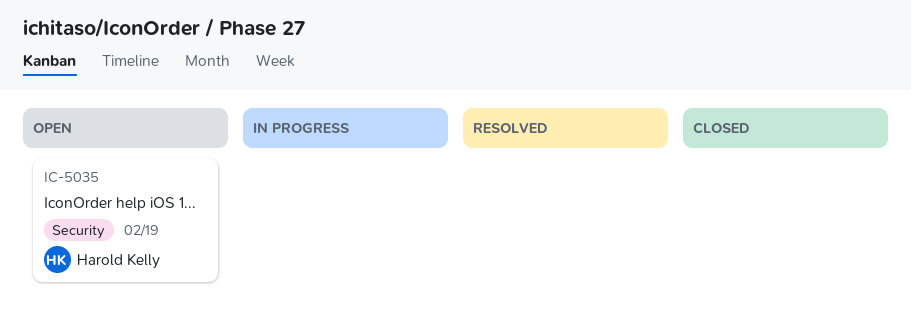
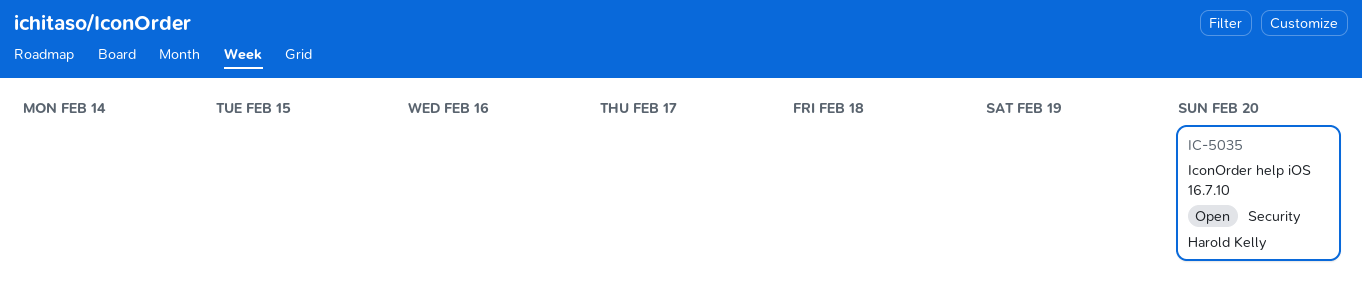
IC-5035, due: Feb 19 -> Feb 20

